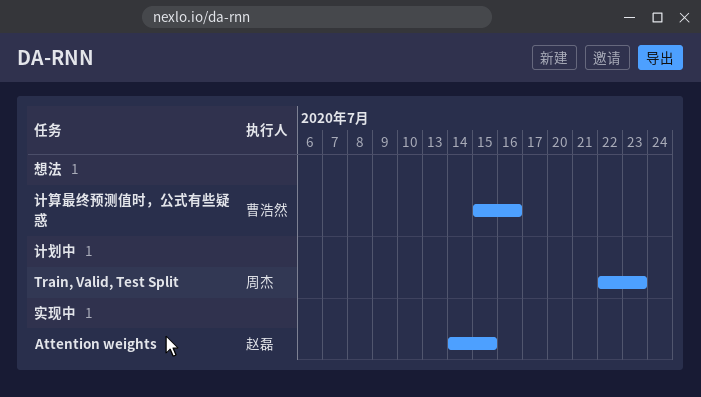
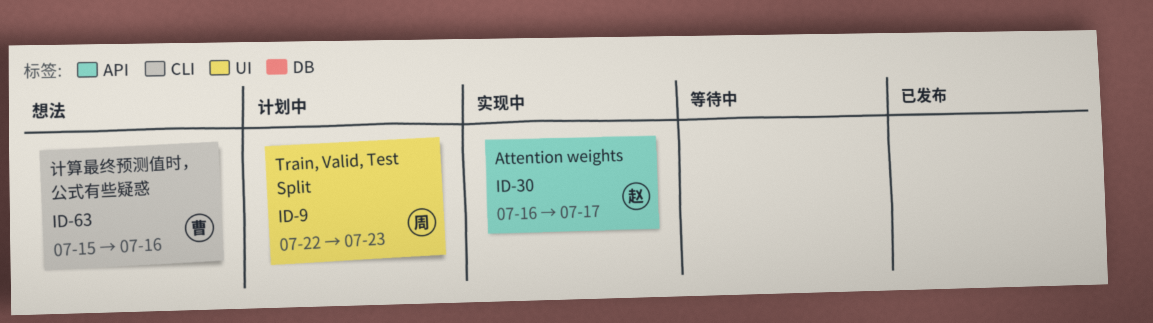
Attention weights, start: Jul 14 -> Jul 16
Attention weights, due: Jul 15 -> Jul 17

